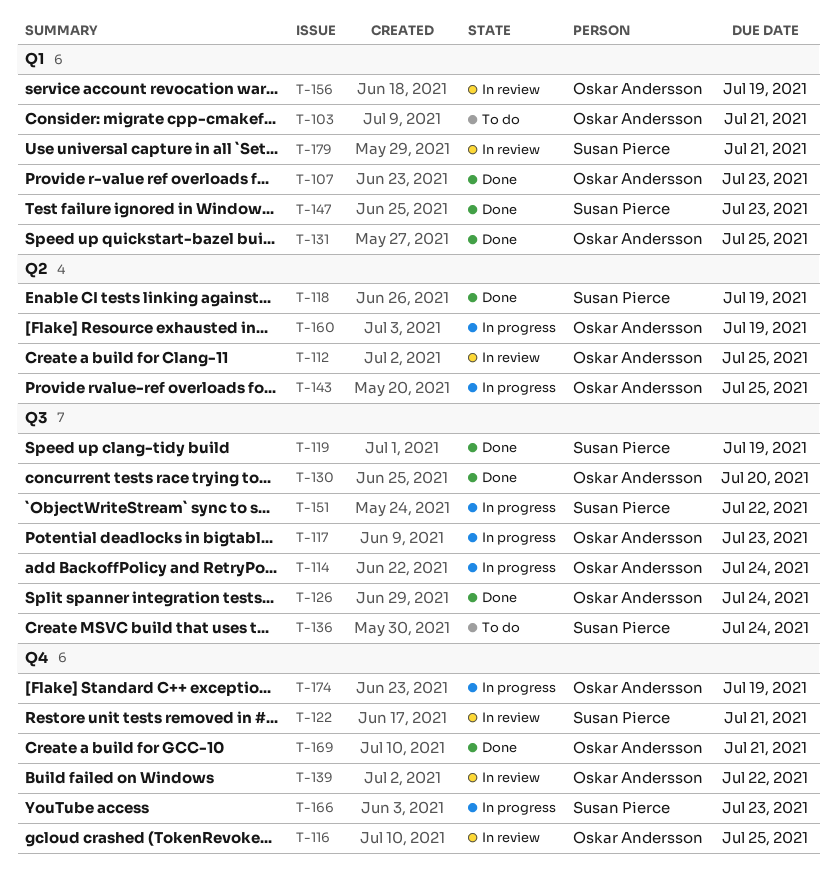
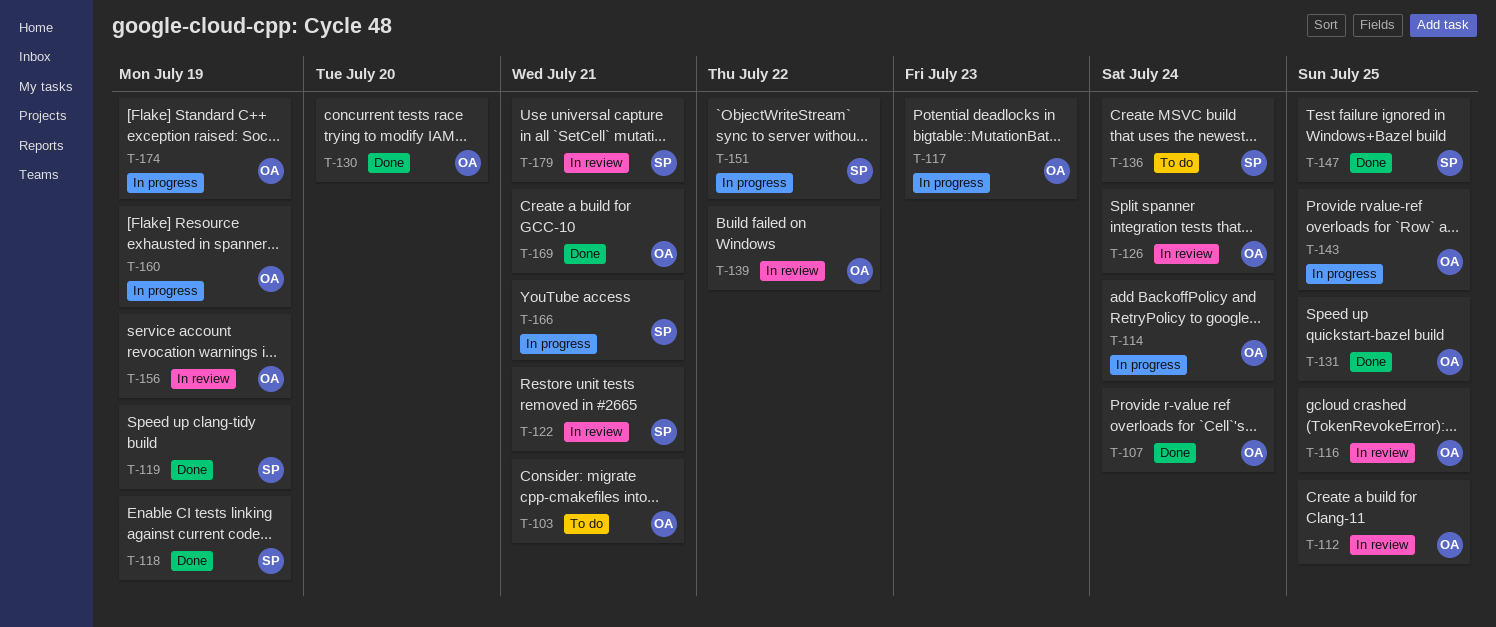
T-107, due: Jul 23 -> Jul 24
T-126, status: Done -> In review
T-147, due: Jul 23 -> Jul 25
T-166, due: Jul 23 -> Jul 21

